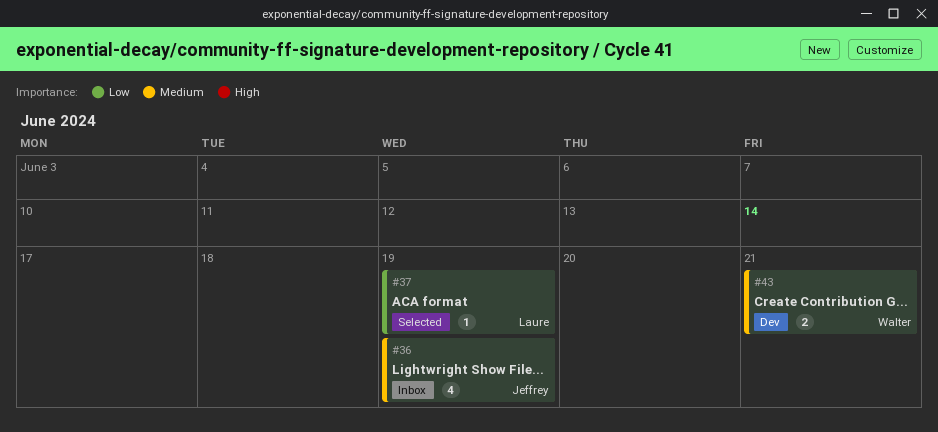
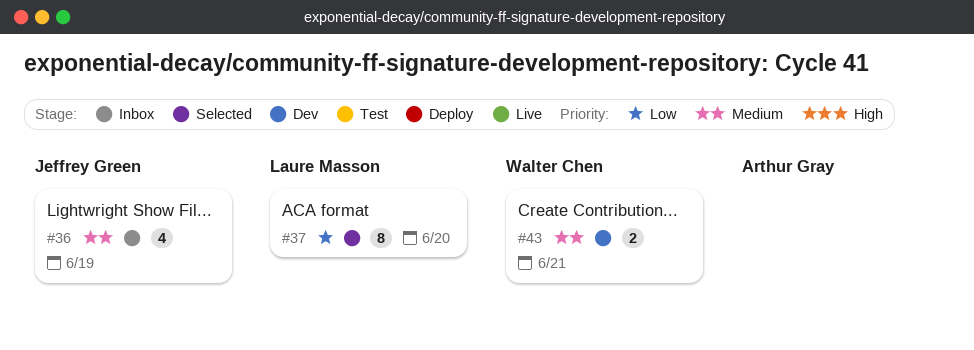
#37, estimate: 1 -> 8
#37, due: Jun 19 -> Jun 20

